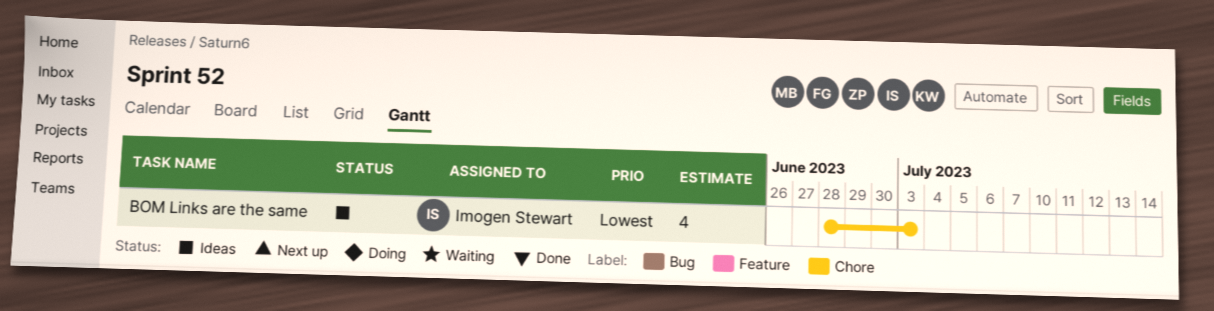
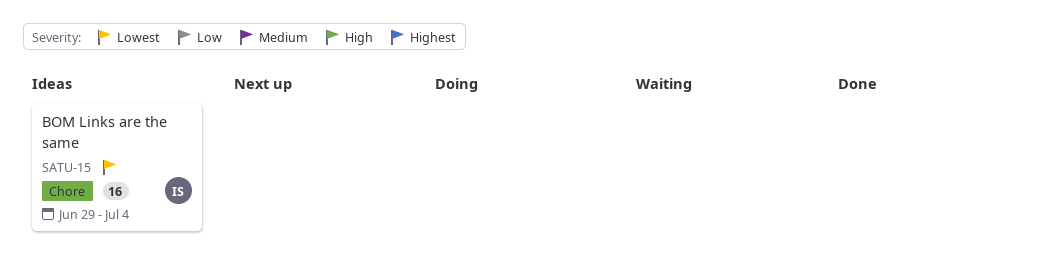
BOM Links are the same, estimate: 4 -> 16
BOM Links are the same, start: Jun 28 -> Jun 29
BOM Links are the same, due: Jul 3 -> Jul 4

